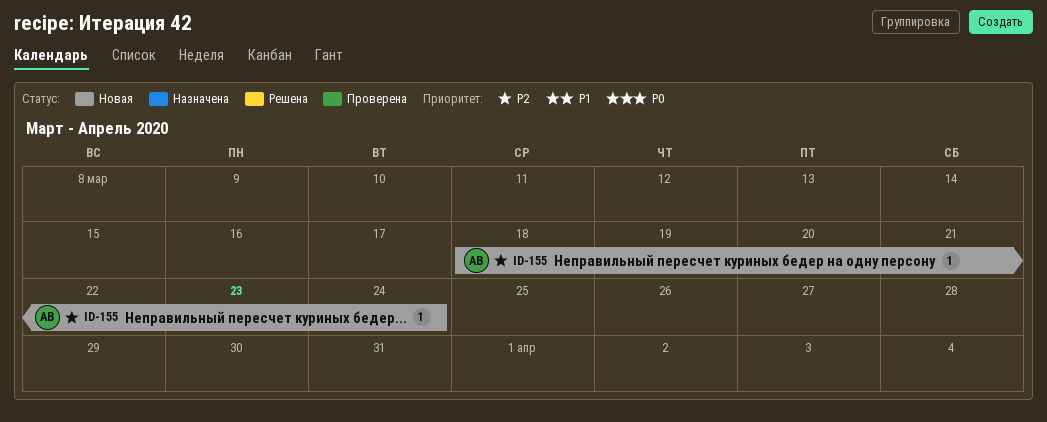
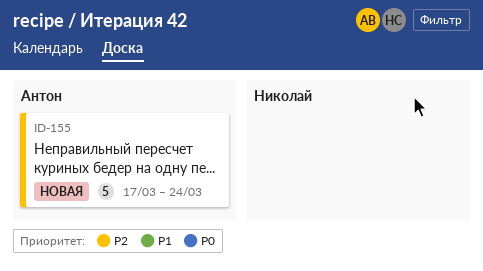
ID-155, estimate: 1 -> 5
ID-155, start: Mar 18 -> Mar 17

